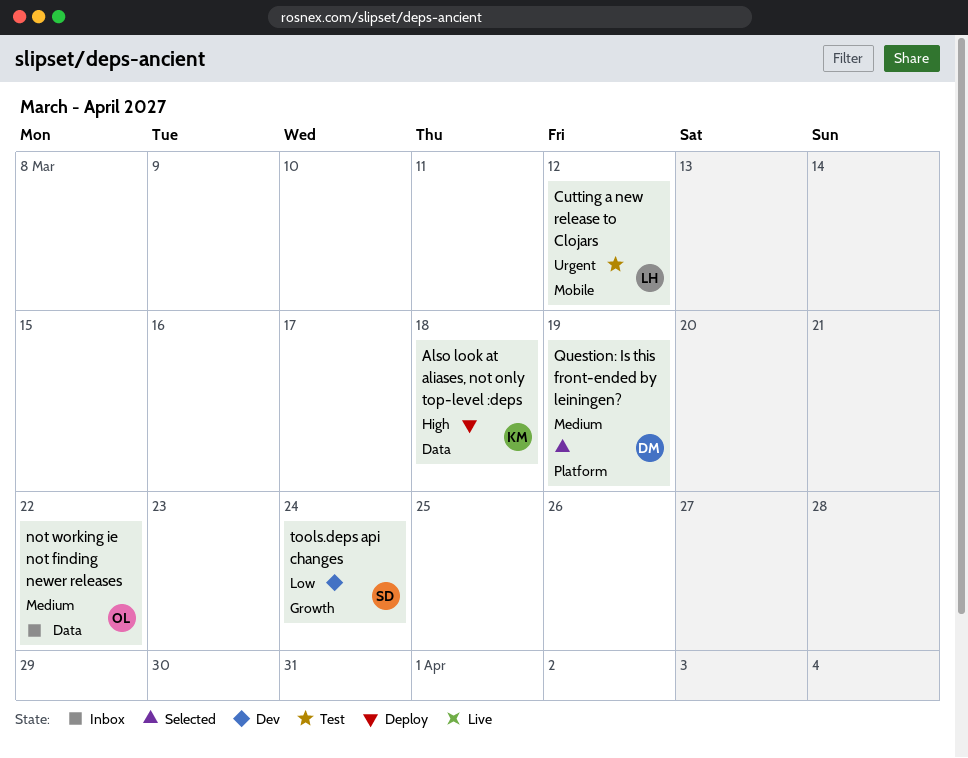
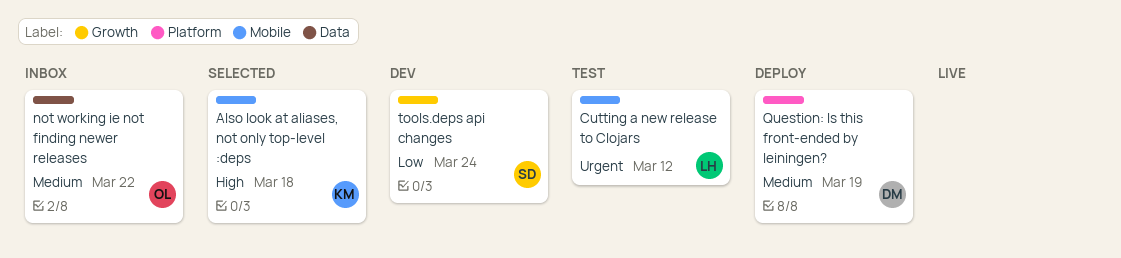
Also look at aliases, not only top-level :deps, status: Deploy -> Selected
Also look at aliases, not only top-level :deps, label: Data -> Mobile
Question: Is this front-ended by leiningen?, status: Selected -> Deploy

